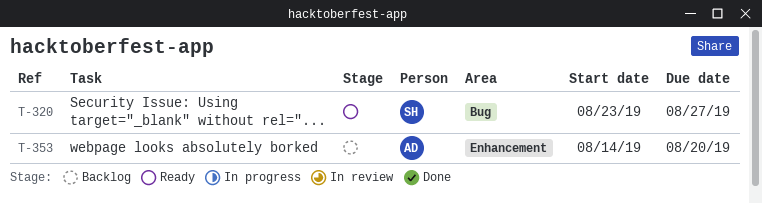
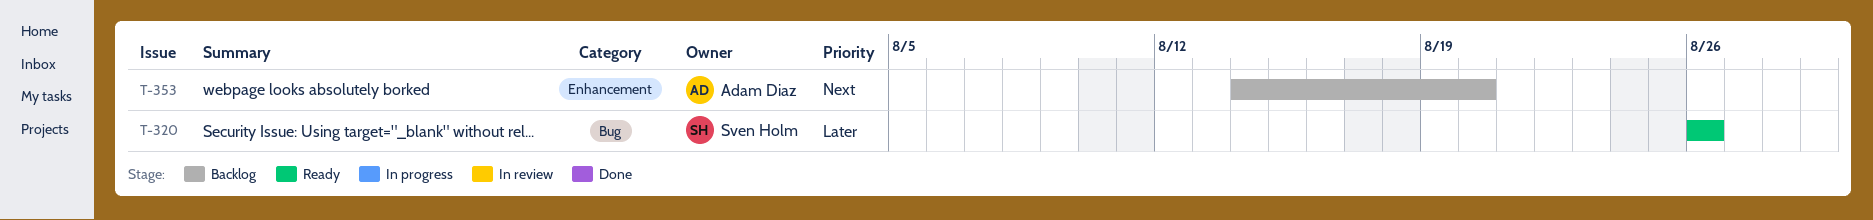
T-320, start: Aug 23 -> Aug 26
T-320, due: Aug 27 -> Aug 26

